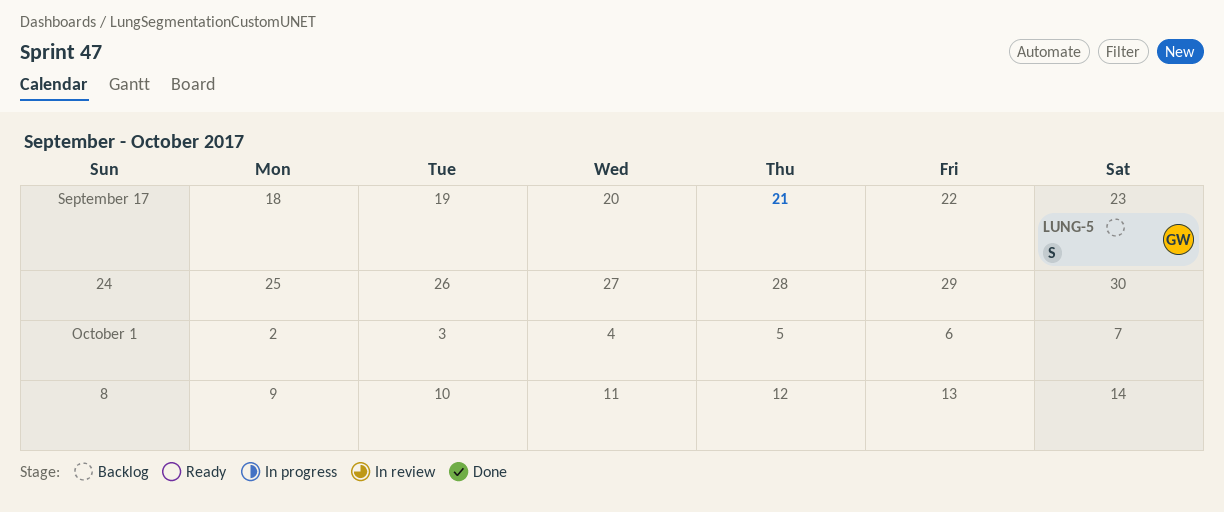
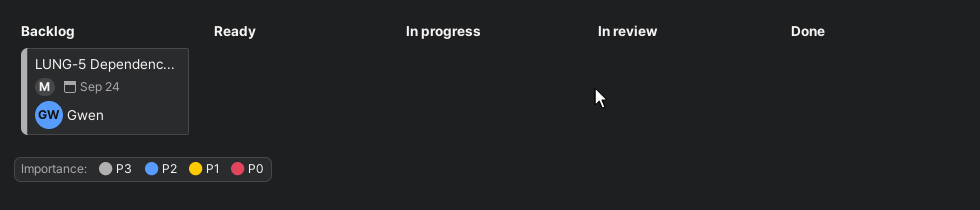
LUNG-5, estimate: S -> M
LUNG-5, due: Sep 23 -> Sep 24

